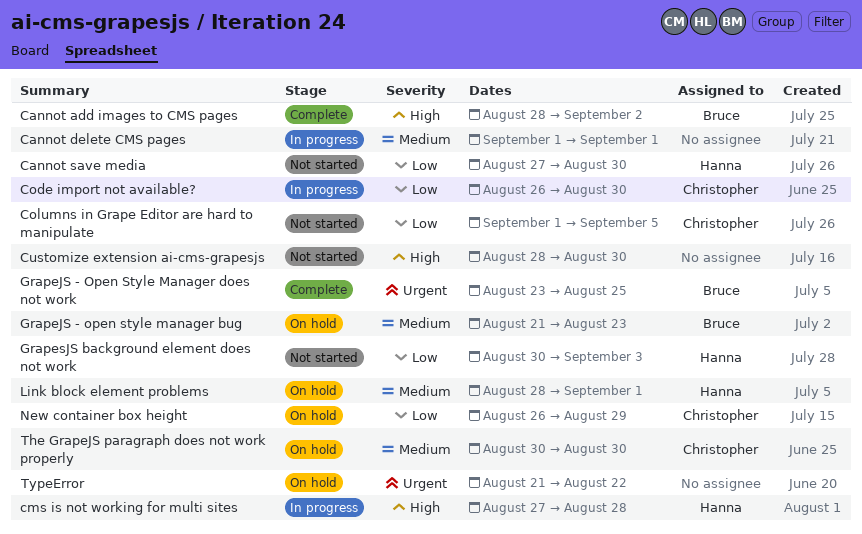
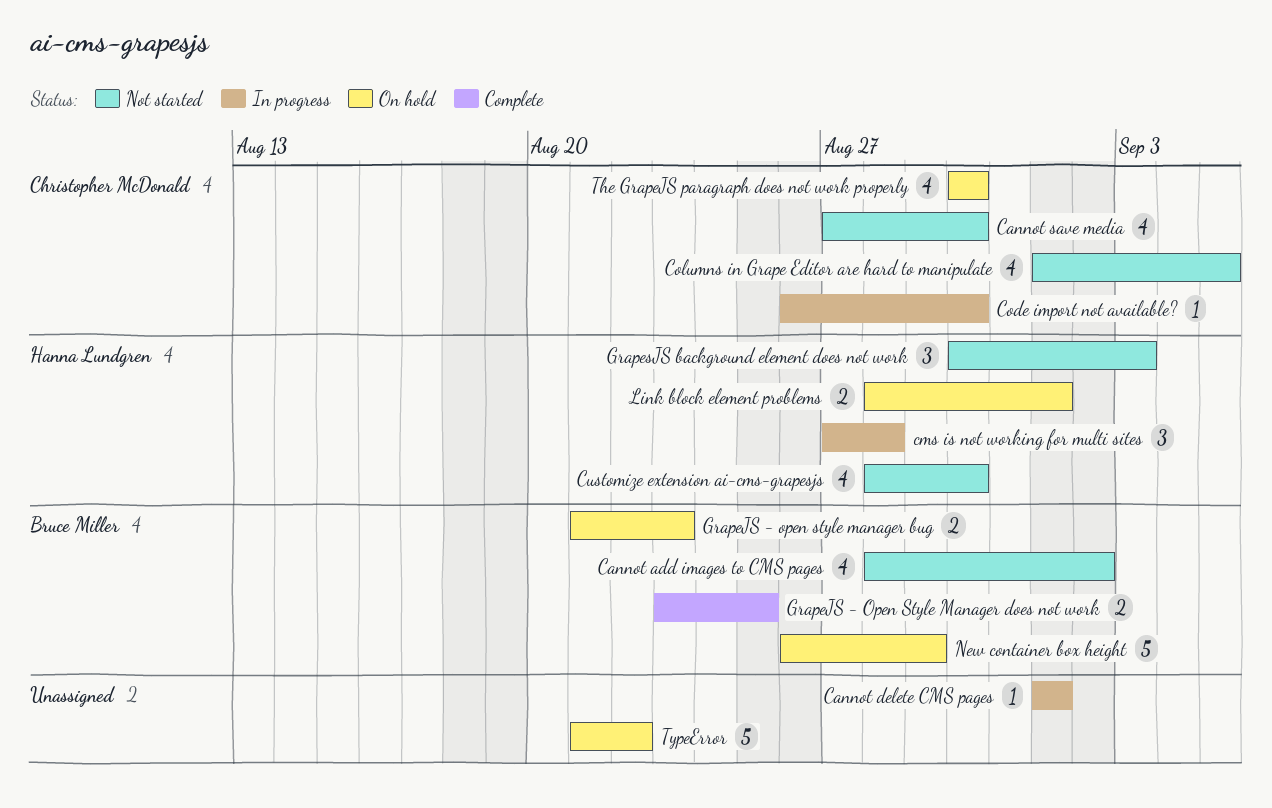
Cannot add images to CMS pages, status: Complete -> Not started
Cannot save media, owner: Hanna Lundgren -> Christopher McDonald
Customize extension ai-cms-grapesjs, owner: none -> Hanna Lundgren
New container box height, owner: Christopher McDonald -> Bruce Miller

